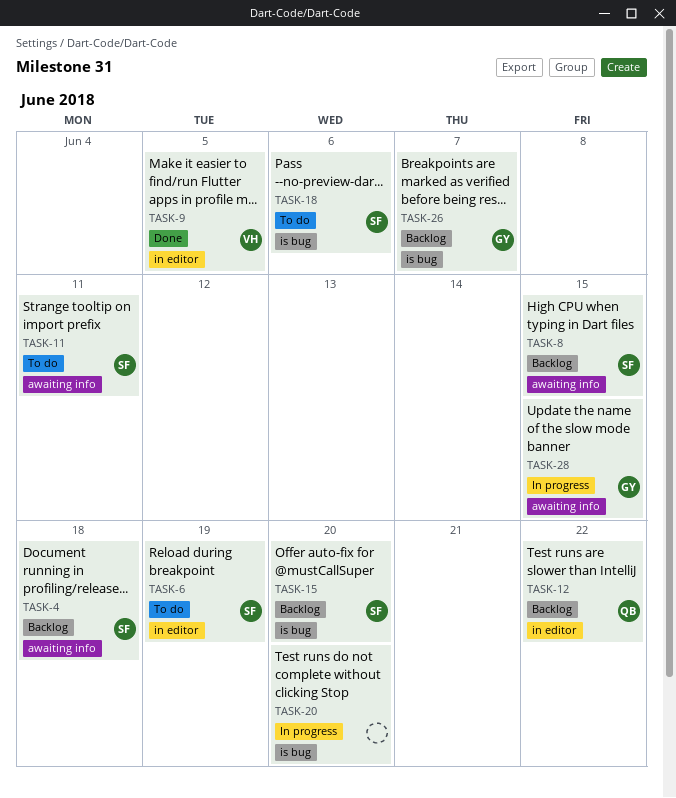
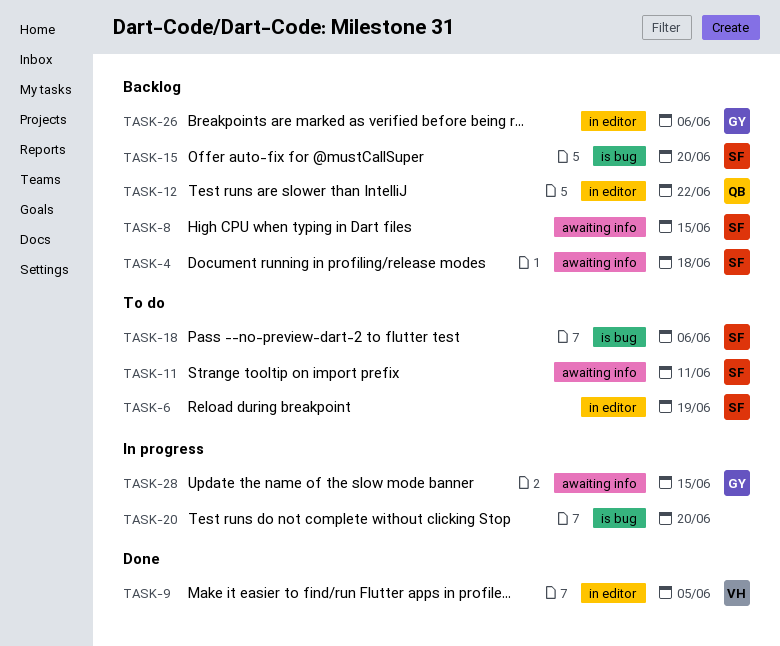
TASK-26, label: is bug -> in editor
TASK-26, due: Jun 7 -> Jun 6

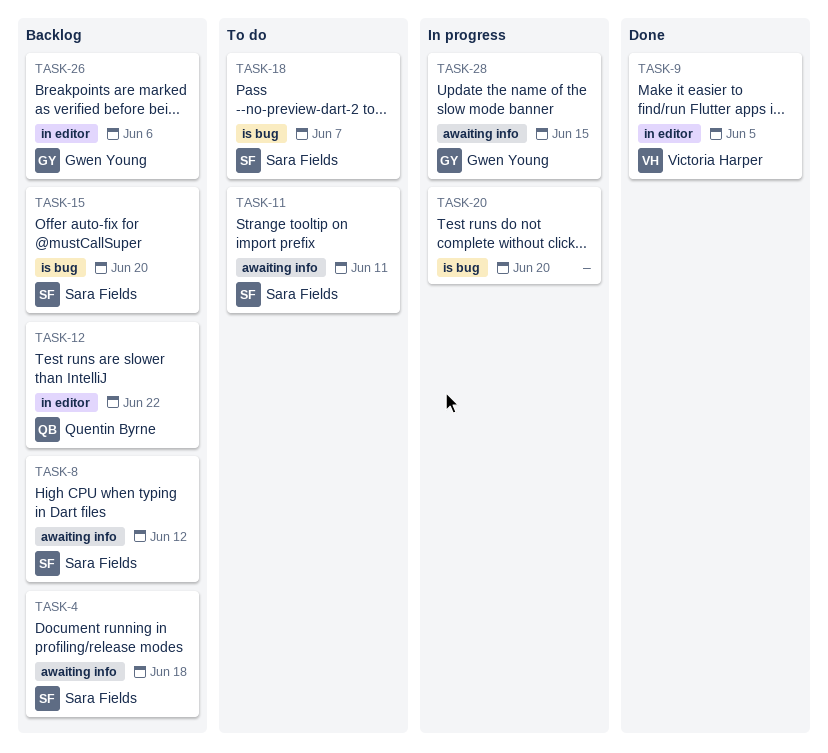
TASK-6: present -> none
TASK-8, due: Jun 15 -> Jun 12
TASK-18, due: Jun 6 -> Jun 7

